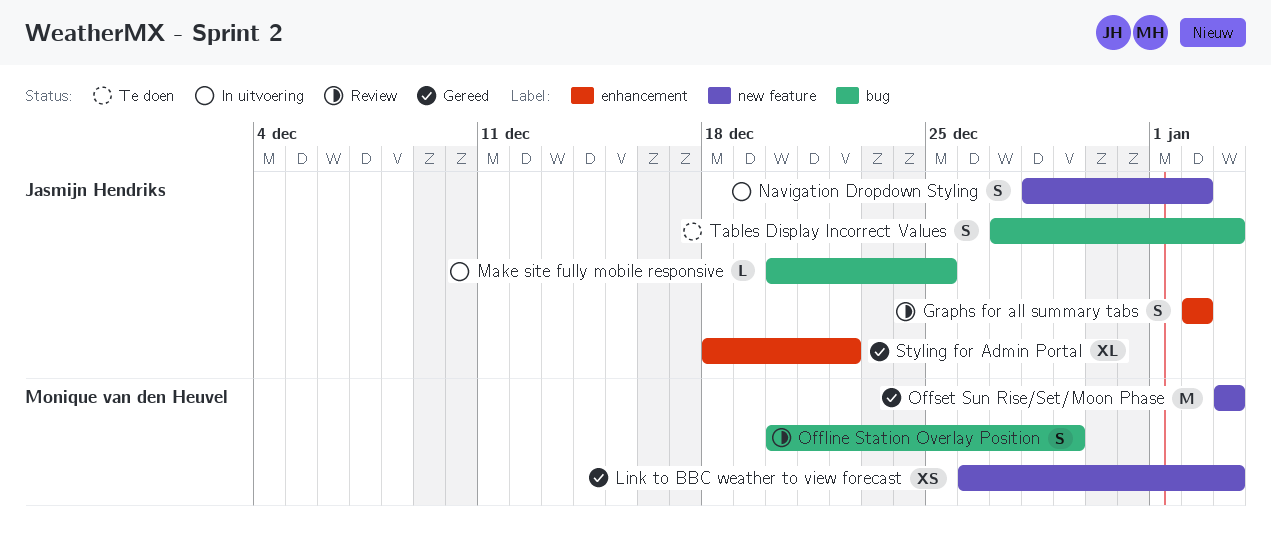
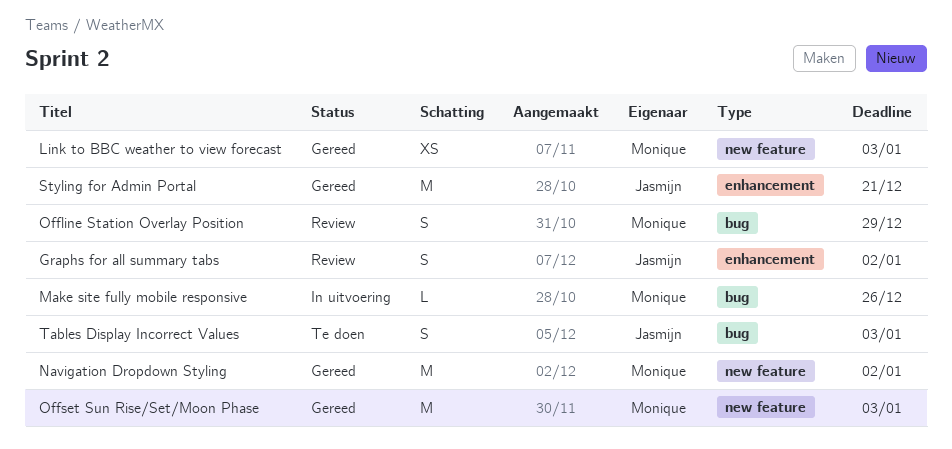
Make site fully mobile responsive, owner: Jasmijn Hendriks -> Monique van den Heuvel
Make site fully mobile responsive, due: Dec 25 -> Dec 26
Navigation Dropdown Styling, status: In uitvoering -> Gereed
Navigation Dropdown Styling, owner: Jasmijn Hendriks -> Monique van den Heuvel
Navigation Dropdown Styling, estimate: S -> M
Styling for Admin Portal, estimate: XL -> M
Styling for Admin Portal, due: Dec 22 -> Dec 21

